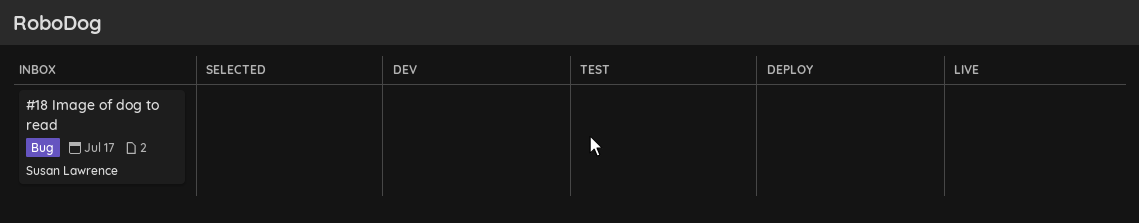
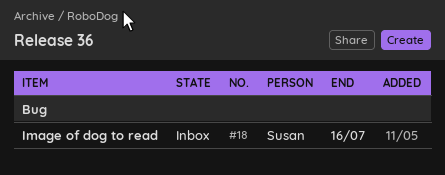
#18, due: Jul 17 -> Jul 16

